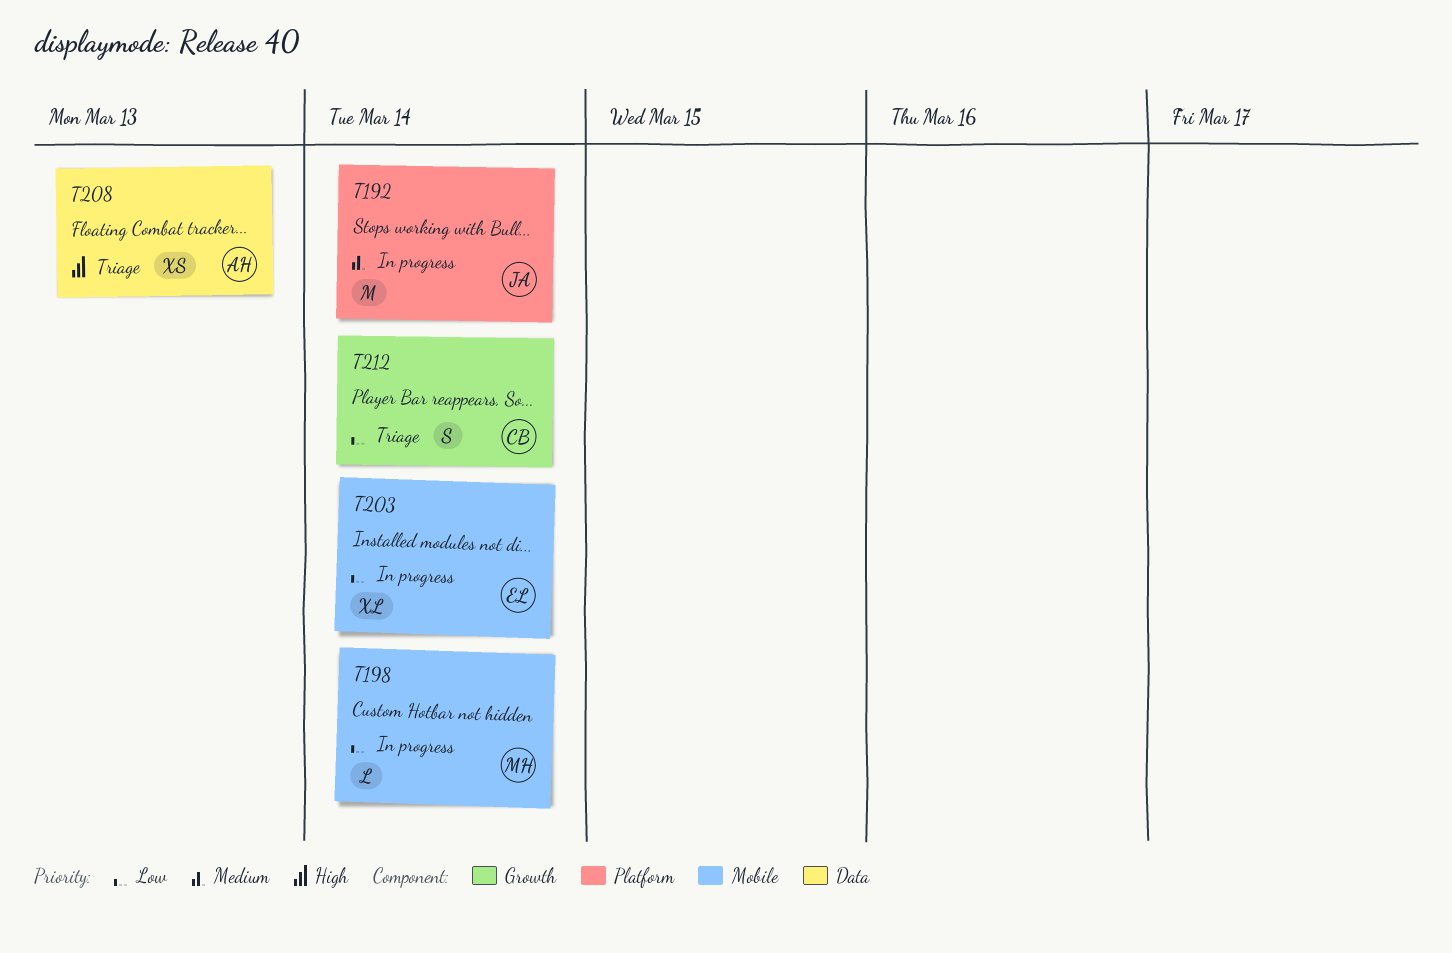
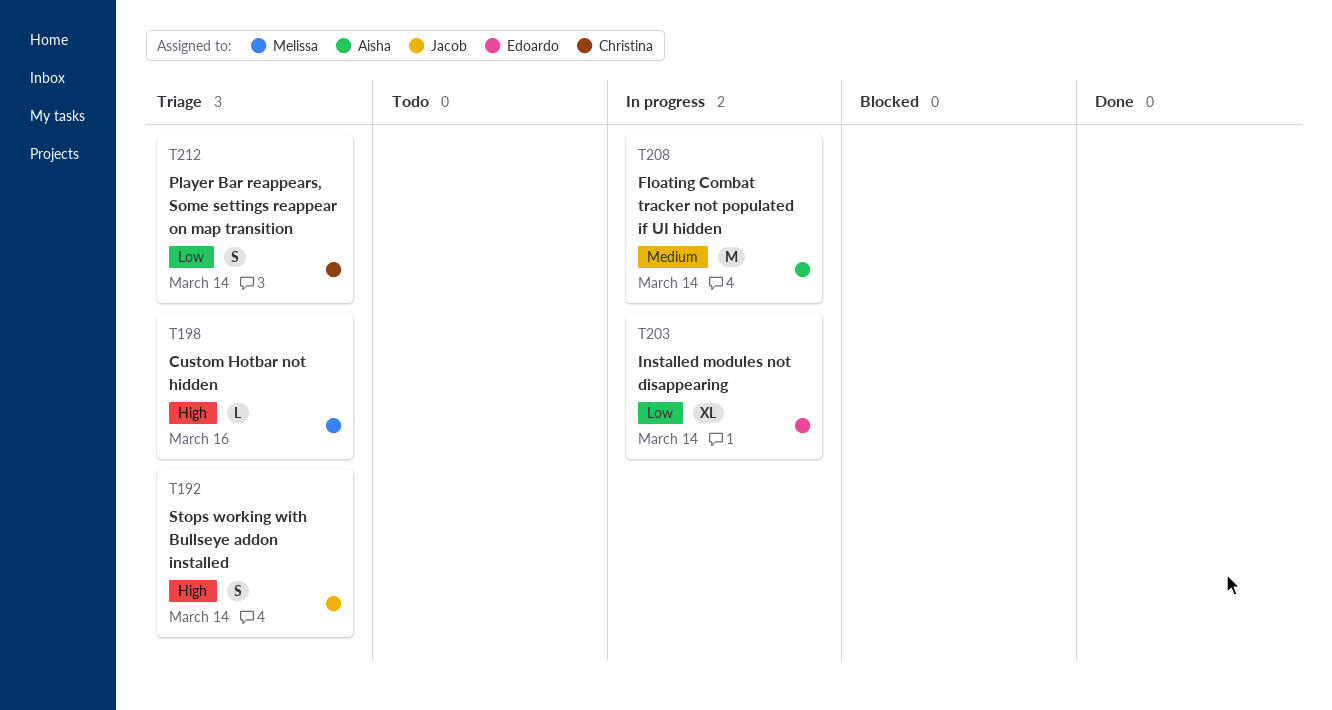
T192, status: In progress -> Triage
T192, priority: Medium -> High
T192, estimate: M -> S
T198, status: In progress -> Triage
T198, priority: Low -> High
T198, due: Mar 14 -> Mar 16
T208, status: Triage -> In progress
T208, priority: High -> Medium
T208, estimate: XS -> M
T208, due: Mar 13 -> Mar 14

